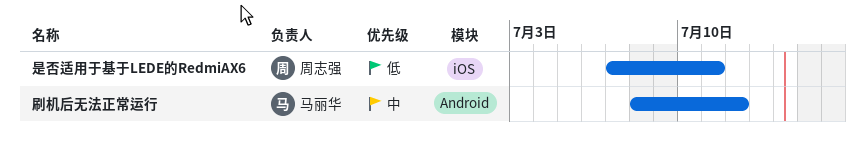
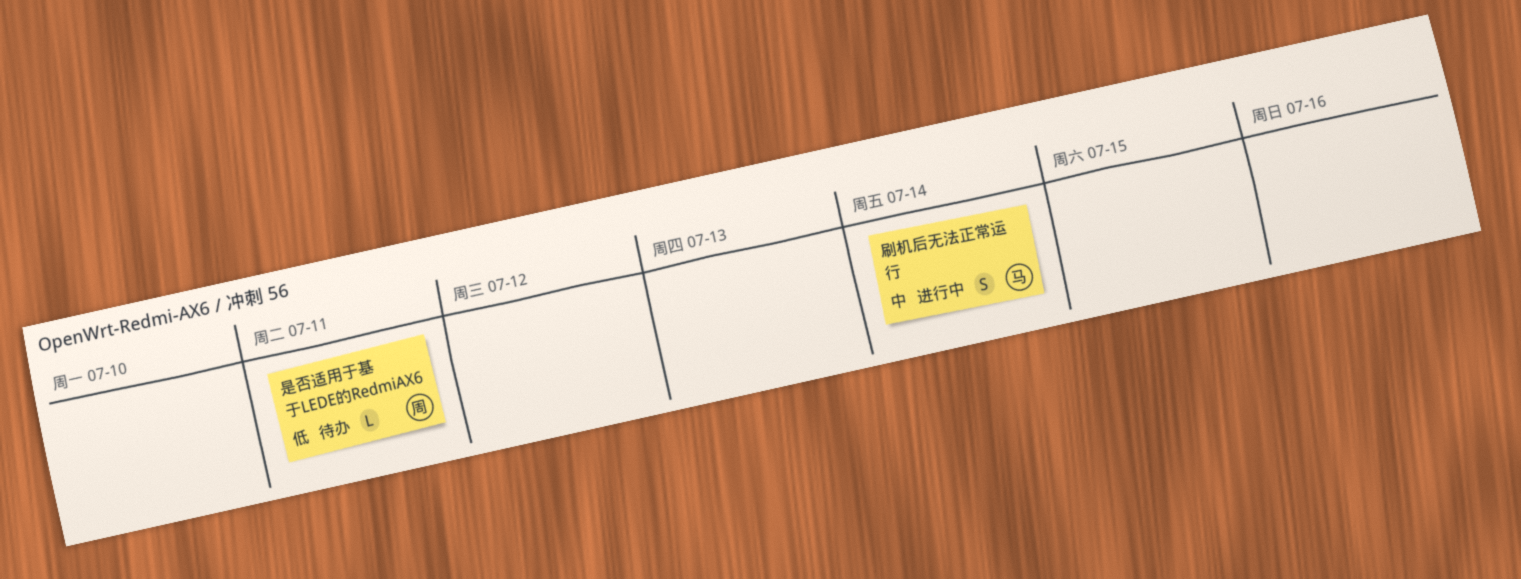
刷机后无法正常运行, due: Jul 12 -> Jul 14

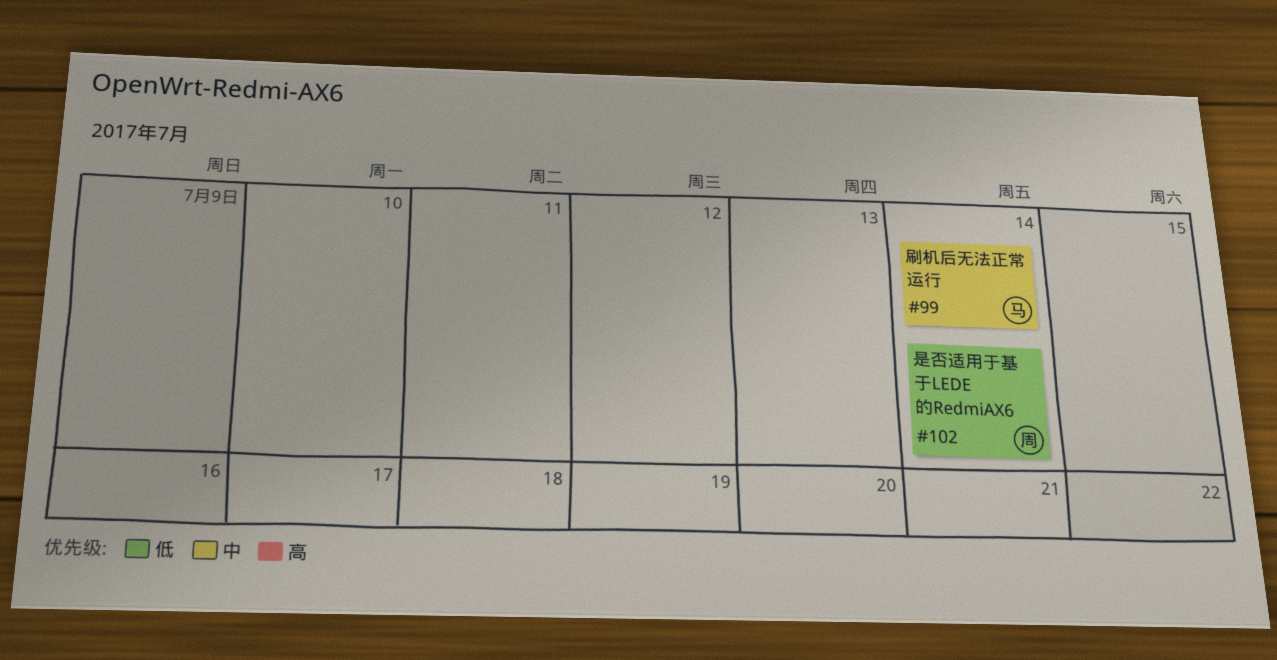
是否适用于基于LEDE的RedmiAX6, due: Jul 11 -> Jul 14

